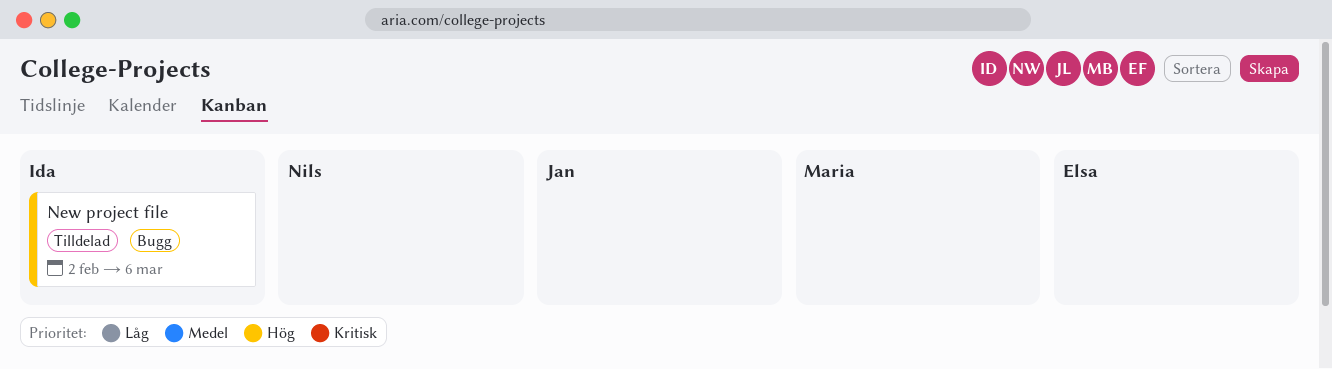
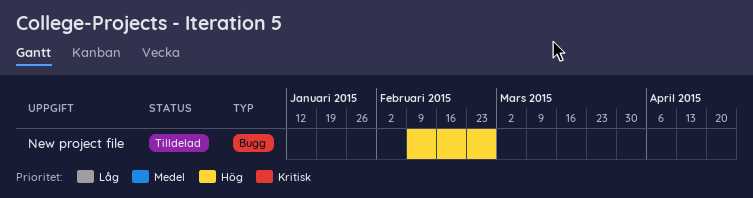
New project file, start: Feb 2 -> Feb 9
New project file, due: Mar 6 -> Feb 27

